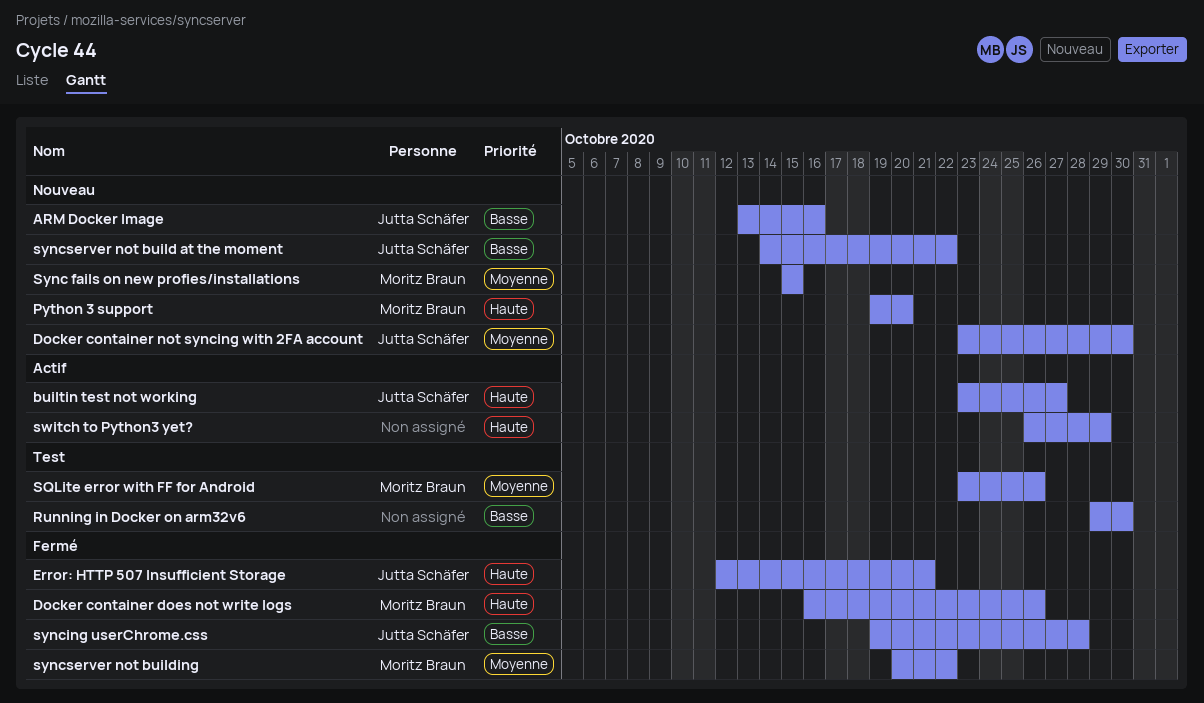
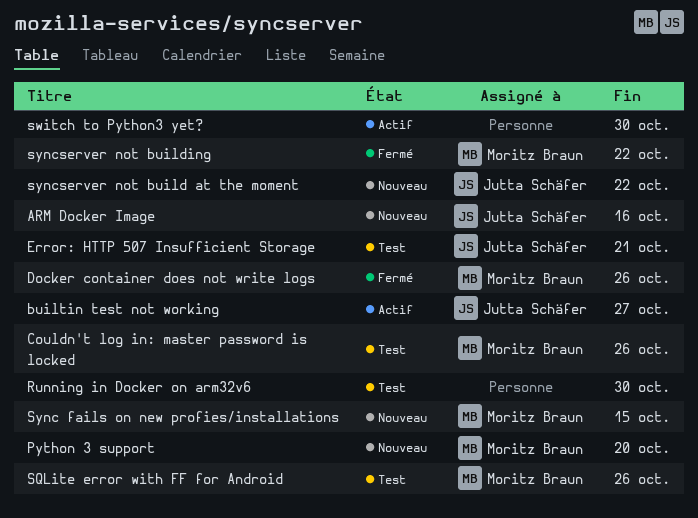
Couldn't log in: master password is locked: none -> present
Docker container not syncing with 2FA account: present -> none
Error: HTTP 507 Insufficient Storage, status: Fermé -> Test
switch to Python3 yet?, due: Oct 29 -> Oct 30
syncing userChrome.css: present -> none

